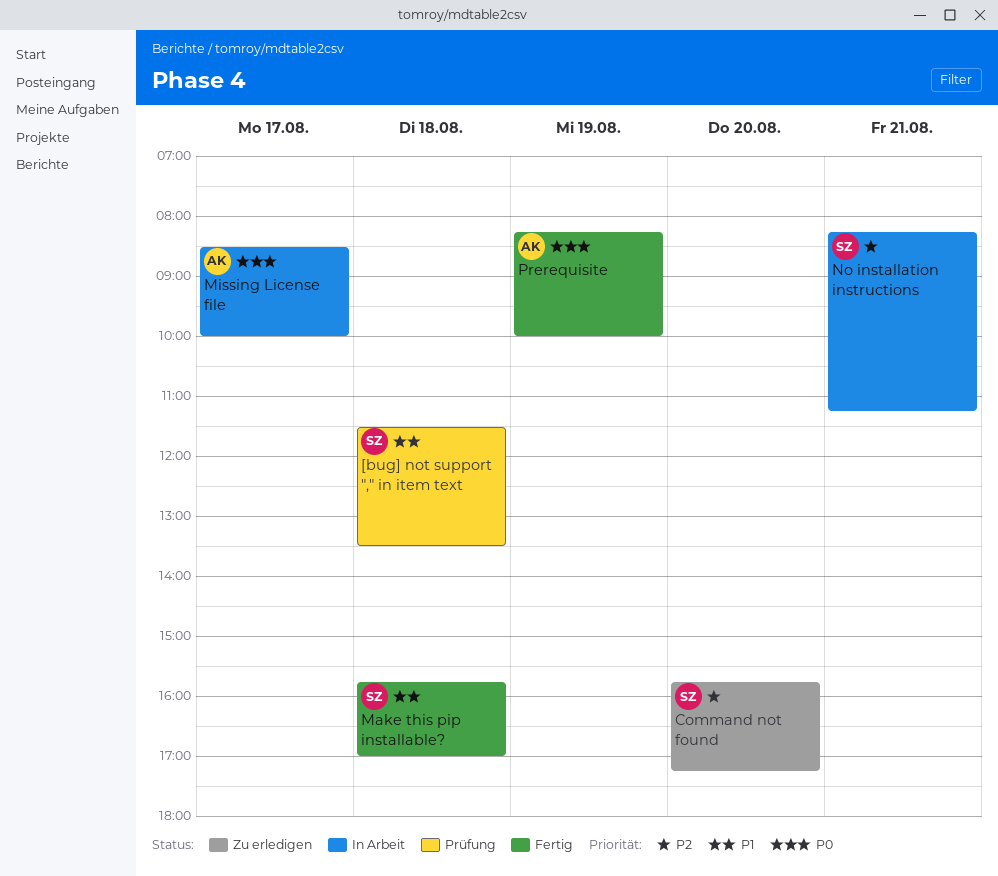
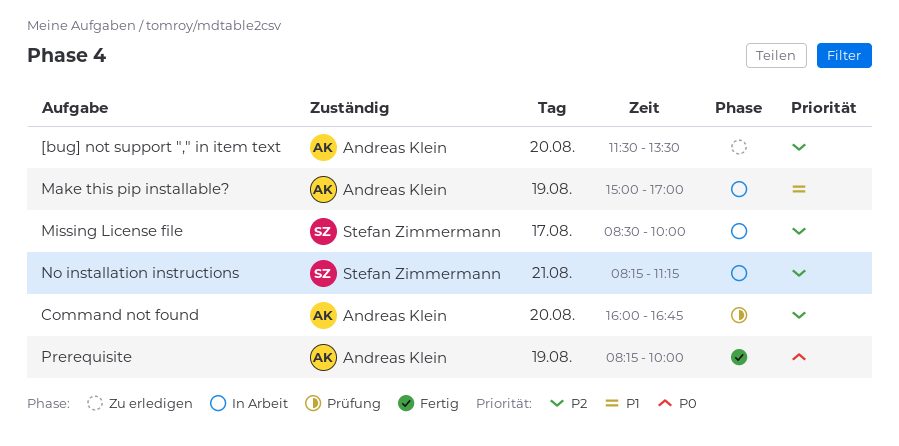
[bug] not support "," in item text, status: Prüfung -> Zu erledigen
[bug] not support "," in item text, owner: Stefan Zimmermann -> Andreas Klein
[bug] not support "," in item text, priority: P1 -> P2
[bug] not support "," in item text, day: Aug 18 -> Aug 20
Command not found, status: Zu erledigen -> Prüfung
Command not found, owner: Stefan Zimmermann -> Andreas Klein
Command not found, begins: 15:45 -> 16:00
Command not found, ends: 17:15 -> 16:45
Make this pip installable?, status: Fertig -> In Arbeit
Make this pip installable?, owner: Stefan Zimmermann -> Andreas Klein
Make this pip installable?, day: Aug 18 -> Aug 19
Make this pip installable?, begins: 15:45 -> 15:00
Missing License file, owner: Andreas Klein -> Stefan Zimmermann
Missing License file, priority: P0 -> P2

